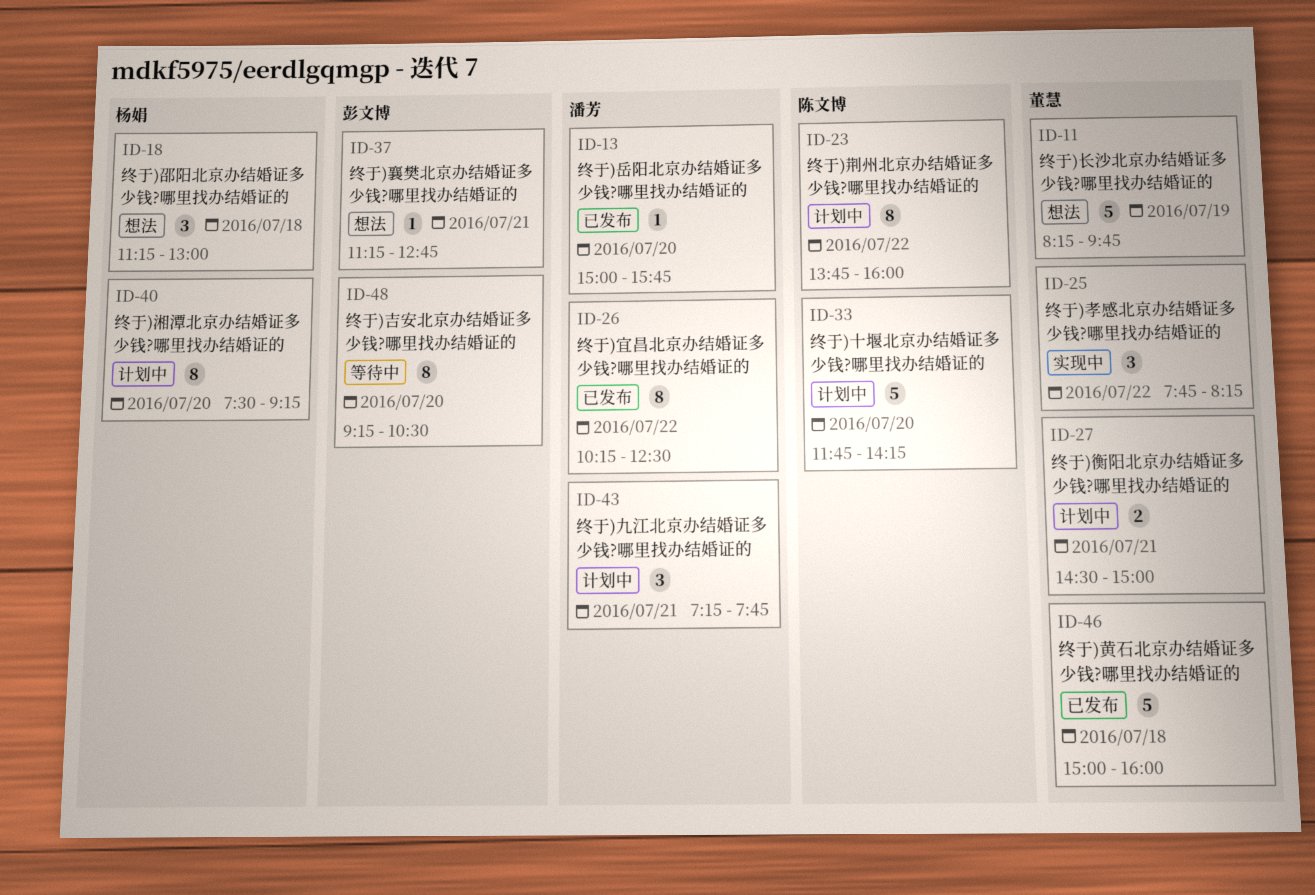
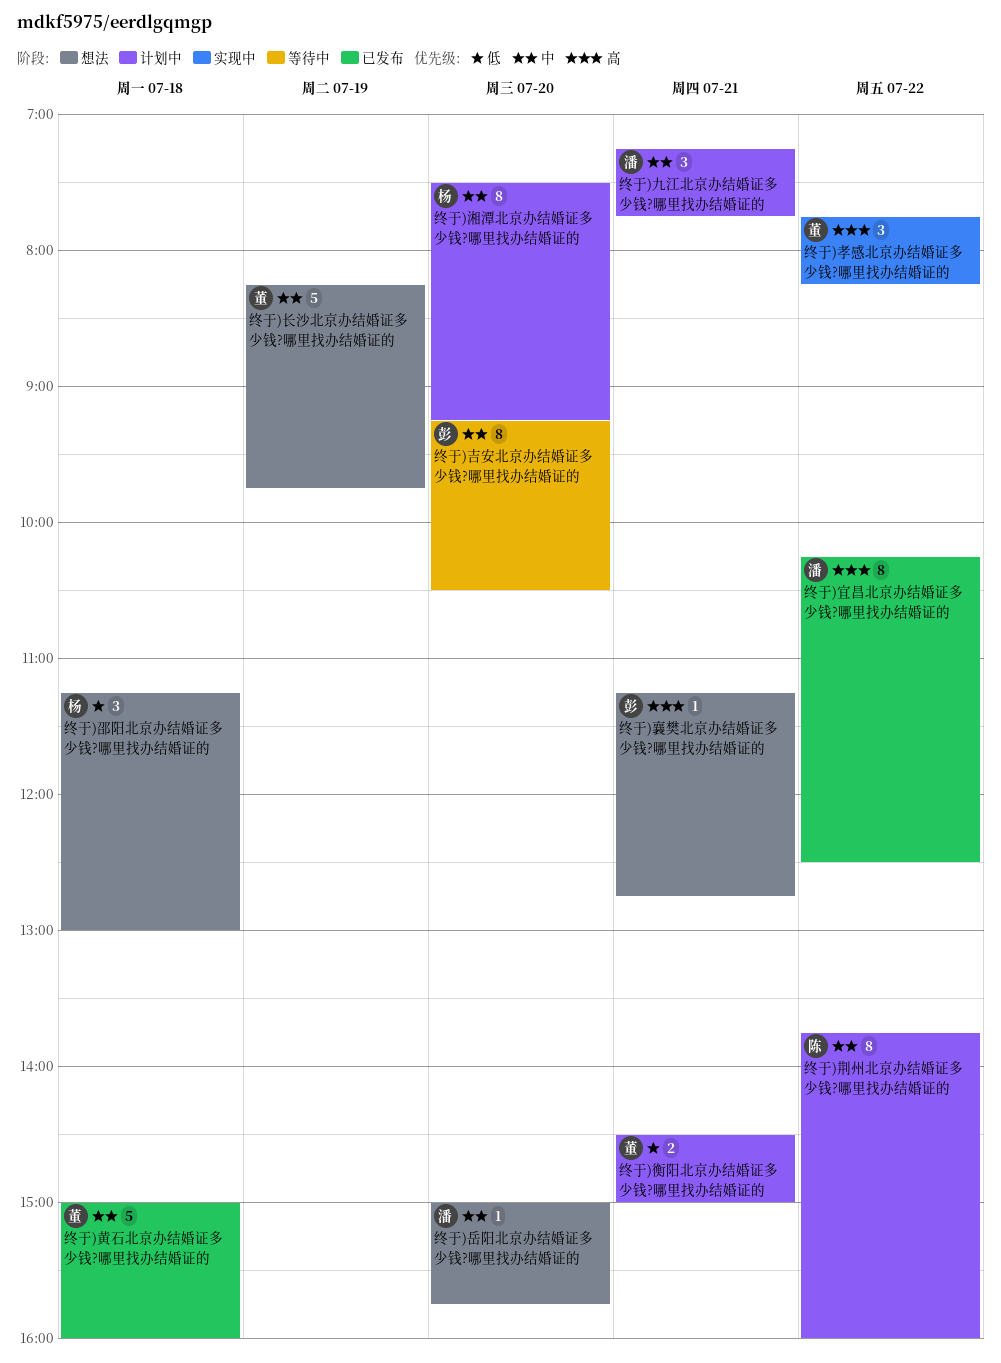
终于)十堰北京办结婚证多少钱?哪里找办结婚证的: present -> none
终于)岳阳北京办结婚证多少钱?哪里找办结婚证的, status: 已发布 -> 想法

